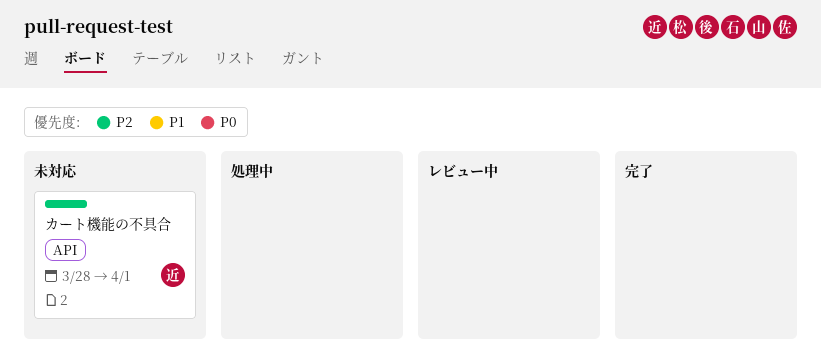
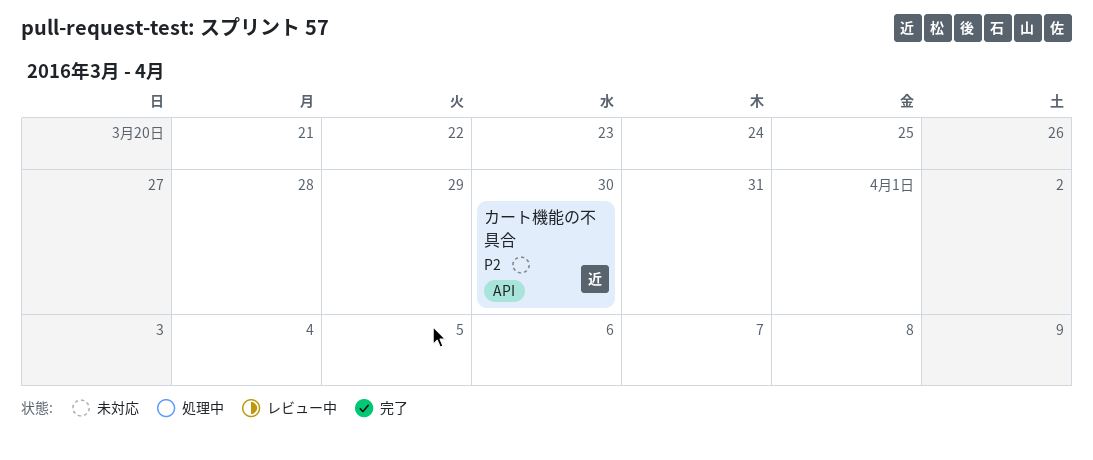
カート機能の不具合, due: Apr 1 -> Mar 30

